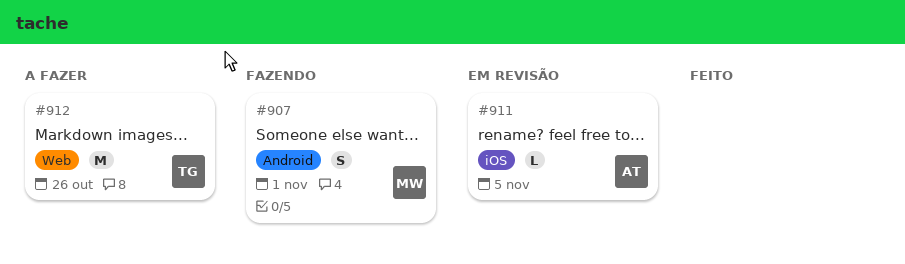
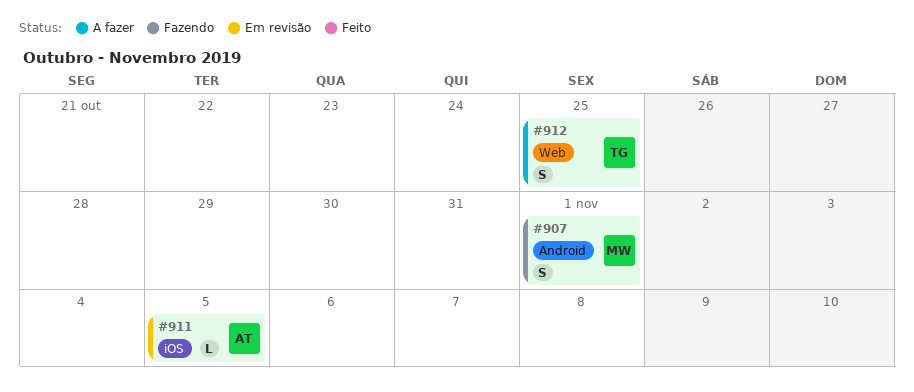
#912, estimate: M -> S
#912, due: Oct 26 -> Oct 25

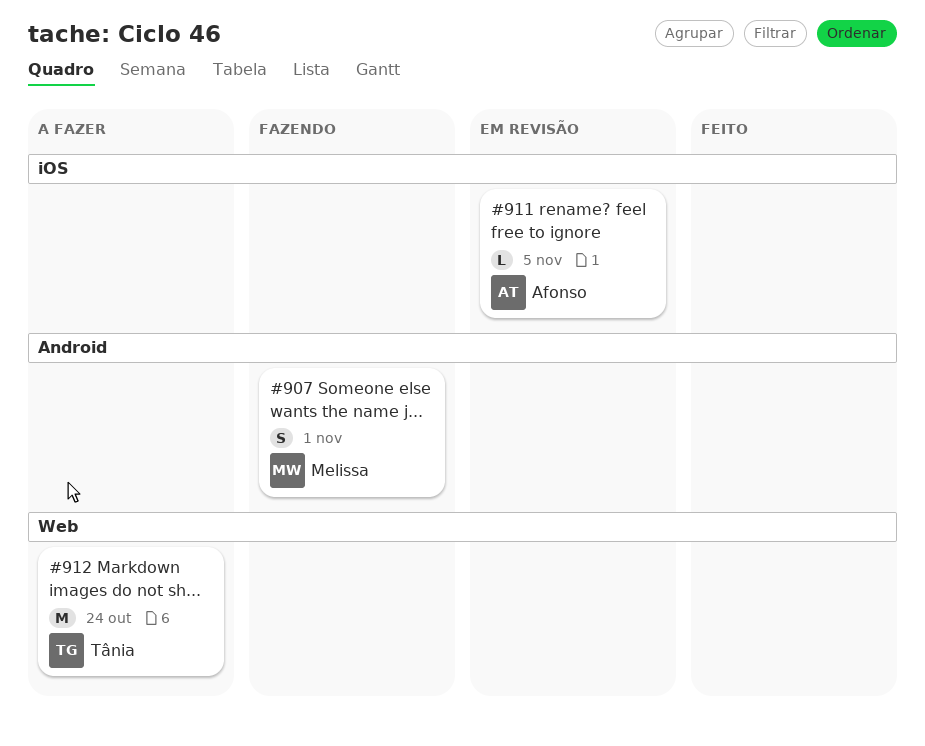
#912, estimate: S -> M
#912, due: Oct 25 -> Oct 24

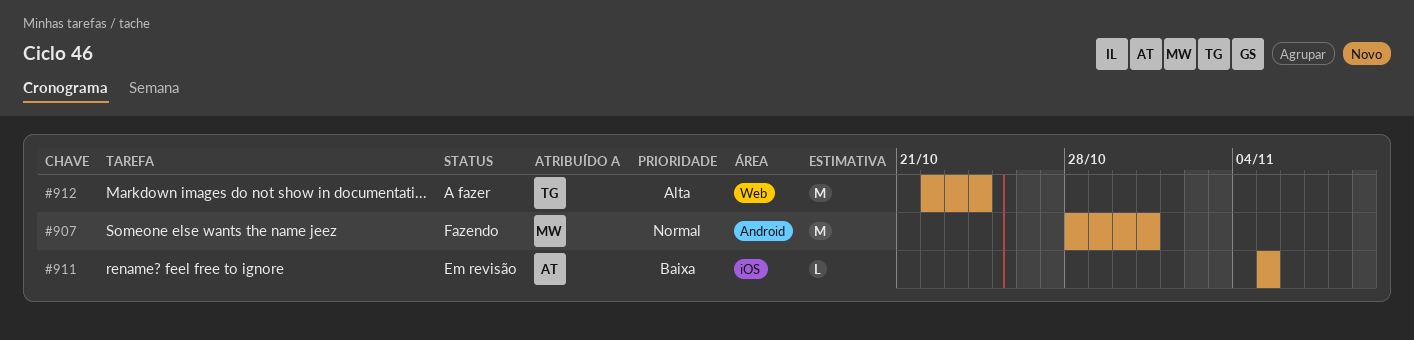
#907, estimate: S -> M
#907, due: Nov 1 -> Oct 31

